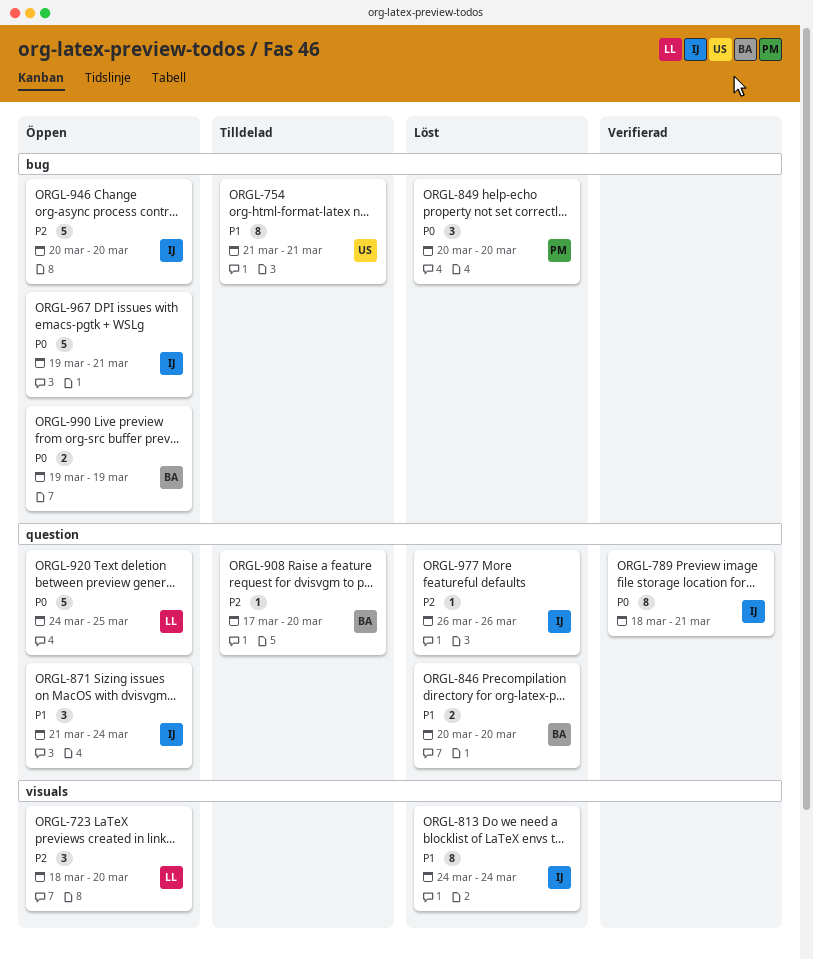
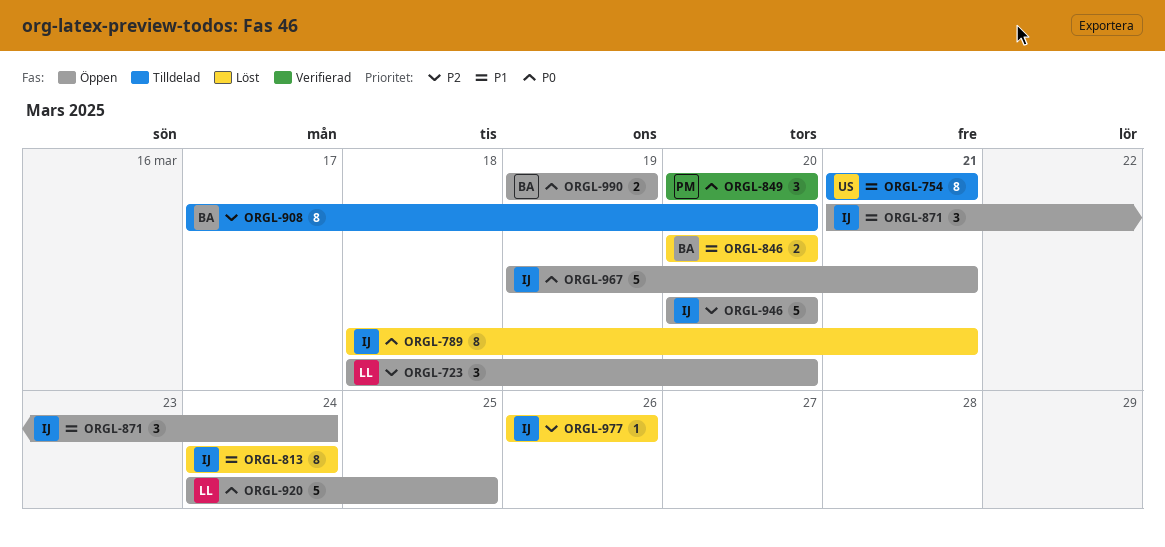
ORGL-789, status: Verifierad -> Löst
ORGL-849, status: Löst -> Verifierad
ORGL-908, estimate: 1 -> 8

